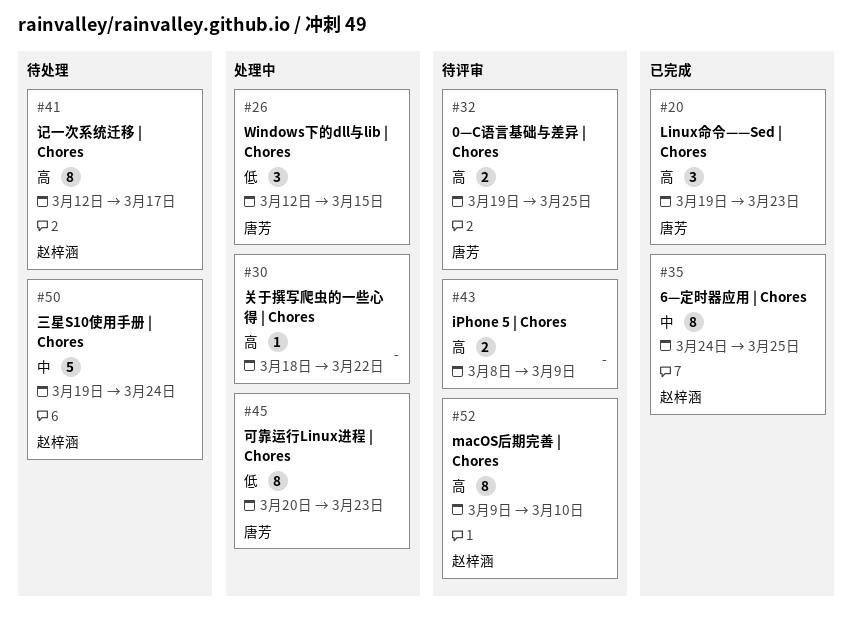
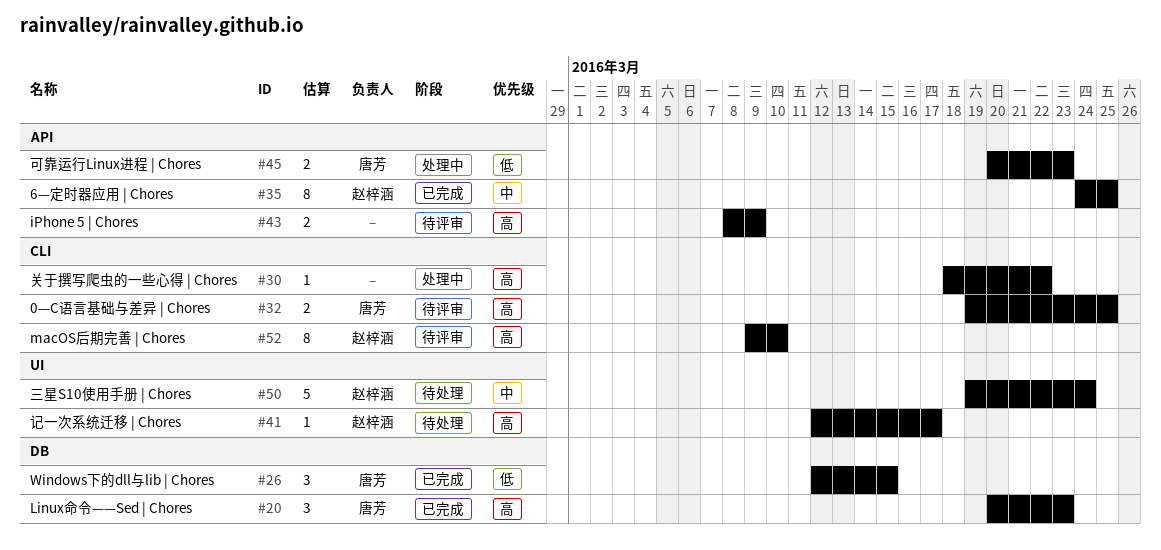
#20, start: Mar 19 -> Mar 20
#26, status: 处理中 -> 已完成
#41, estimate: 8 -> 1
#45, estimate: 8 -> 2

